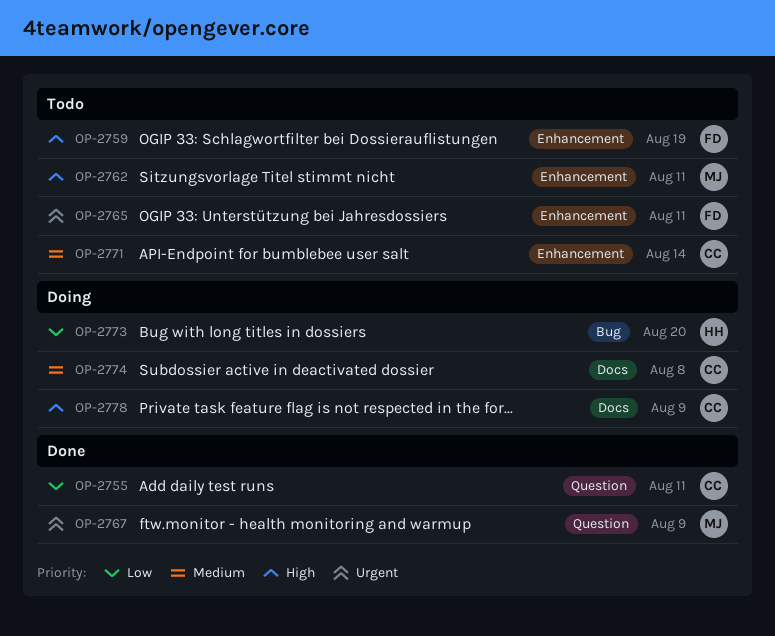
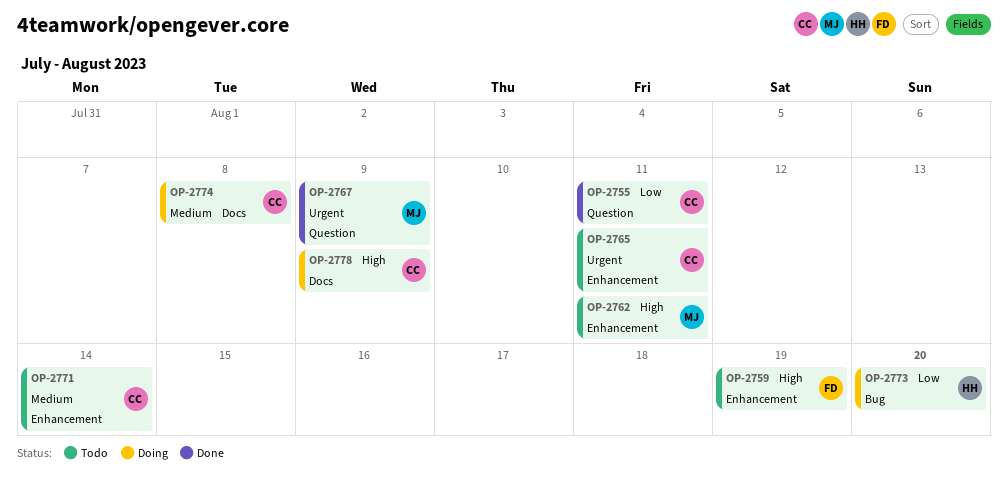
OP-2765, owner: FD -> CC

